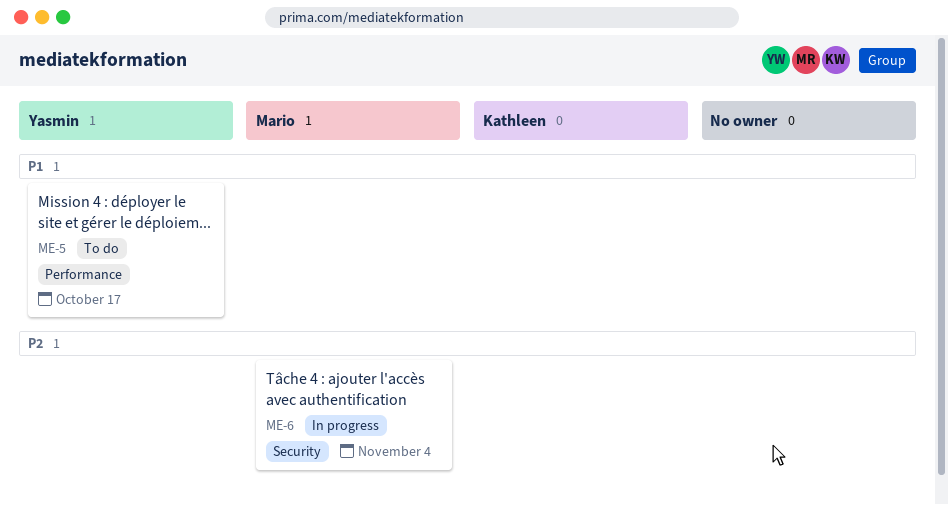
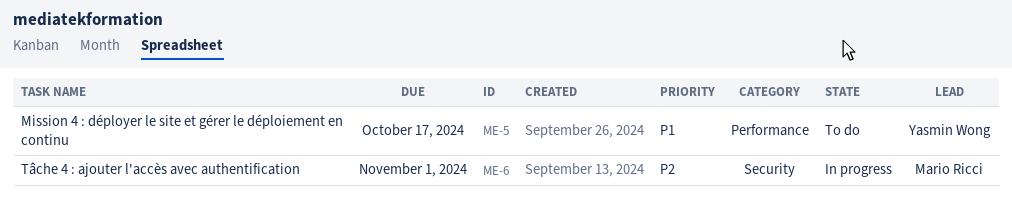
ME-6, due: Nov 4 -> Nov 1

